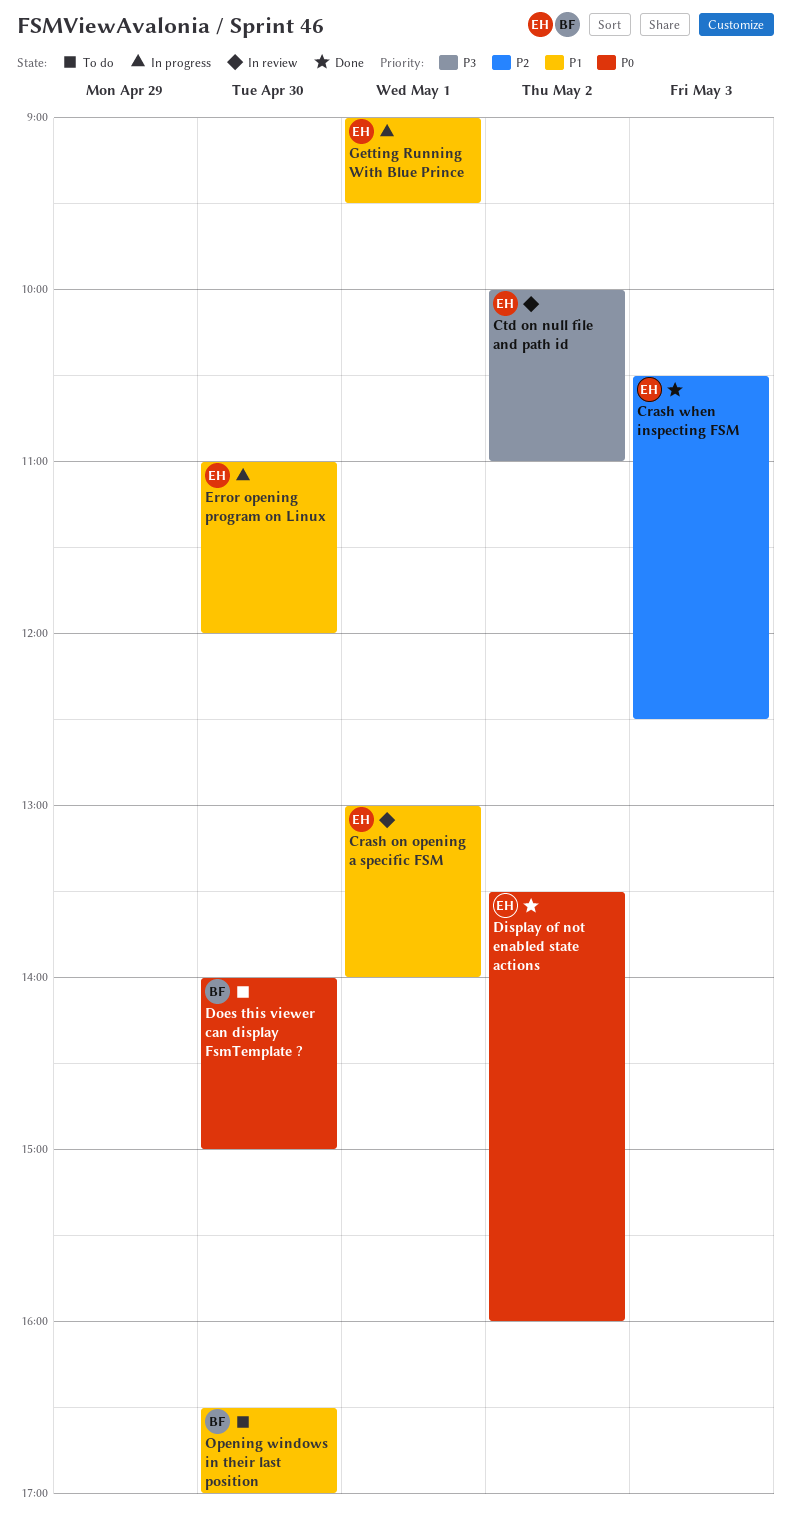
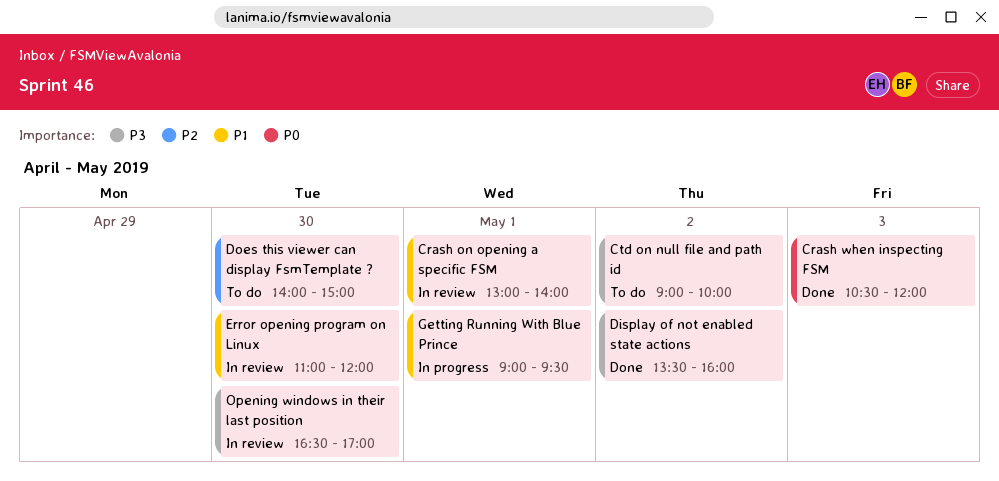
Crash when inspecting FSM, priority: P2 -> P0
Crash when inspecting FSM, ends: 12:30 -> 12:00
Ctd on null file and path id, status: In review -> To do
Ctd on null file and path id, begins: 10:00 -> 09:00
Ctd on null file and path id, ends: 11:00 -> 10:00
Display of not enabled state actions, priority: P0 -> P3
Does this viewer can display FsmTemplate ?, priority: P0 -> P2
Error opening program on Linux, status: In progress -> In review
Opening windows in their last position, status: To do -> In review
Opening windows in their last position, priority: P1 -> P3

